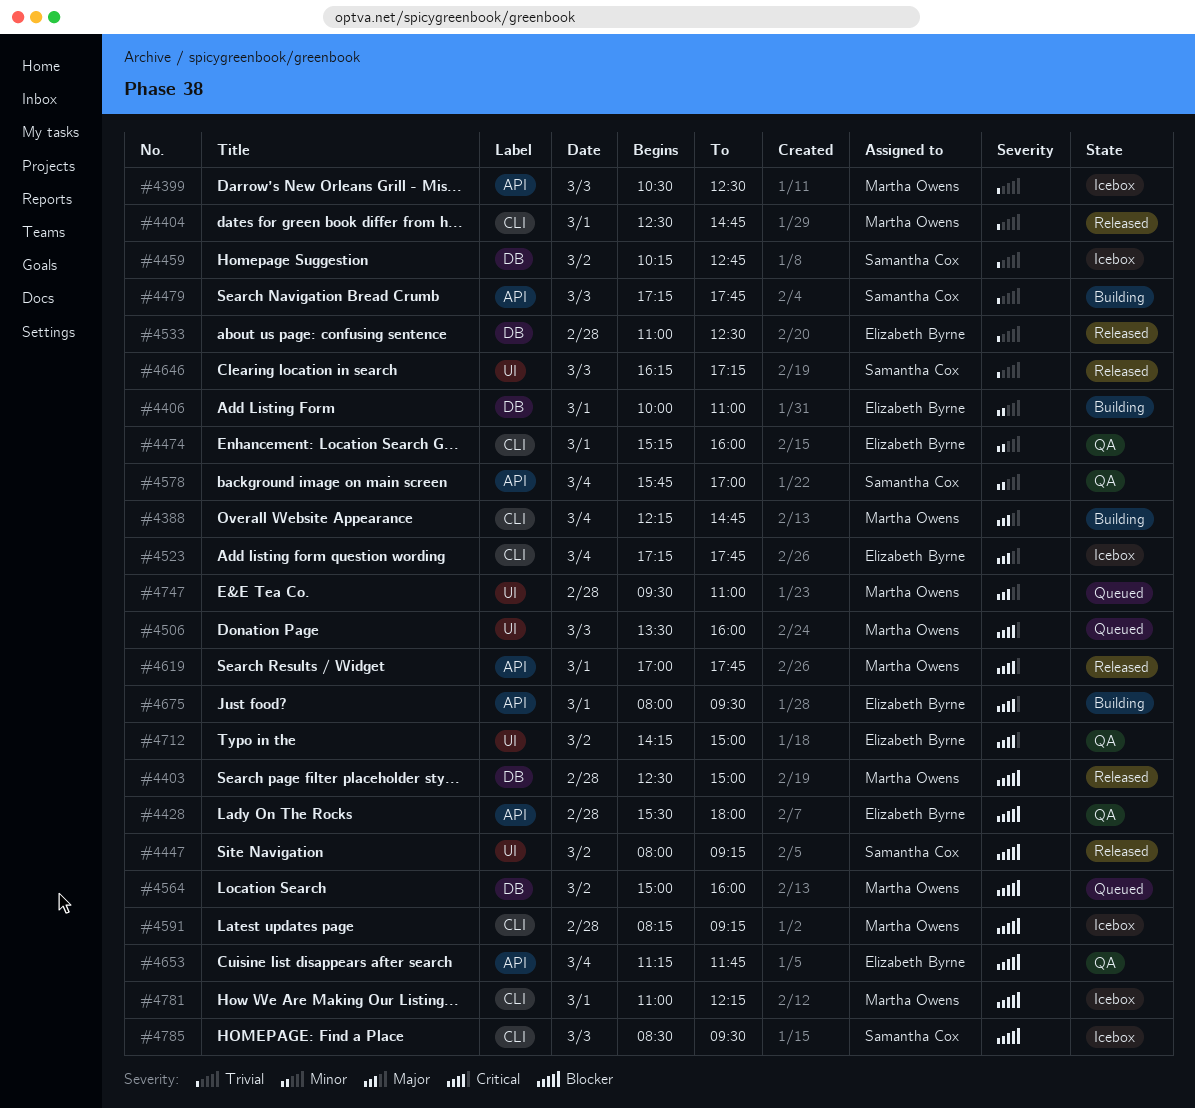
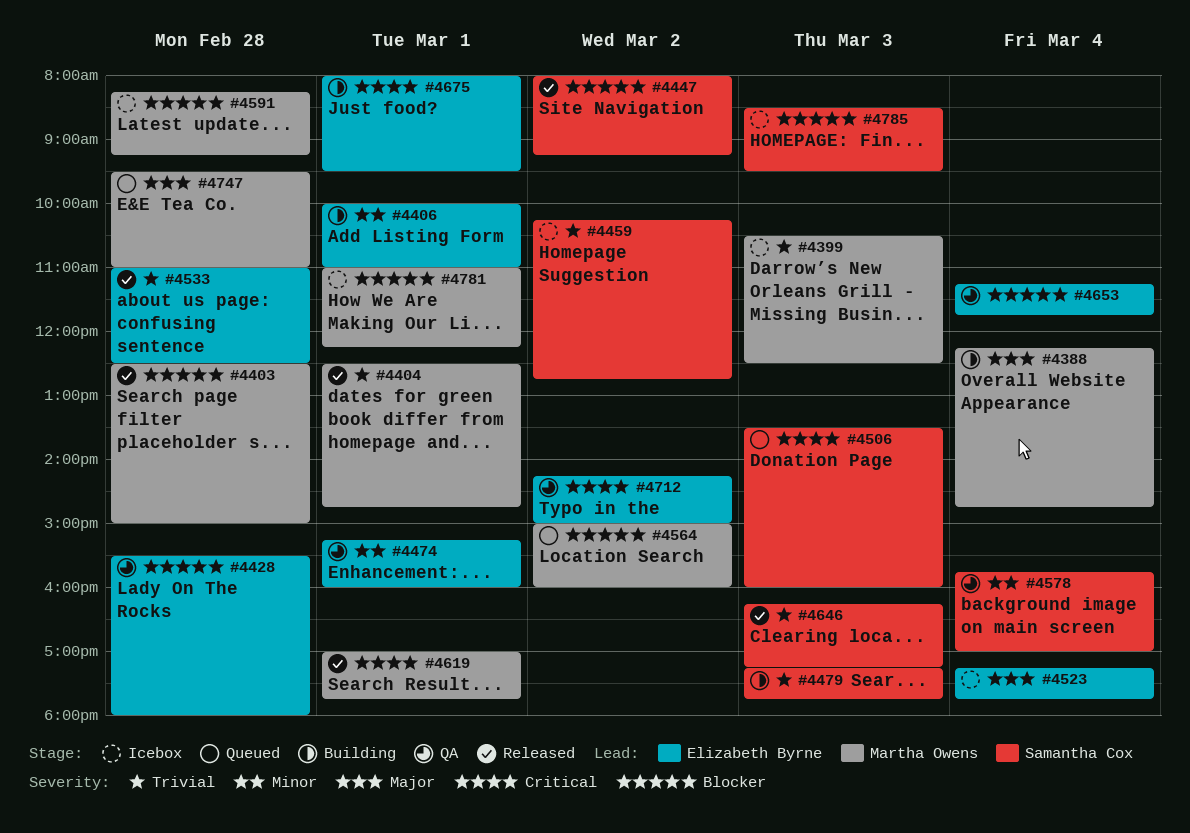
#4506, owner: Martha Owens -> Samantha Cox

